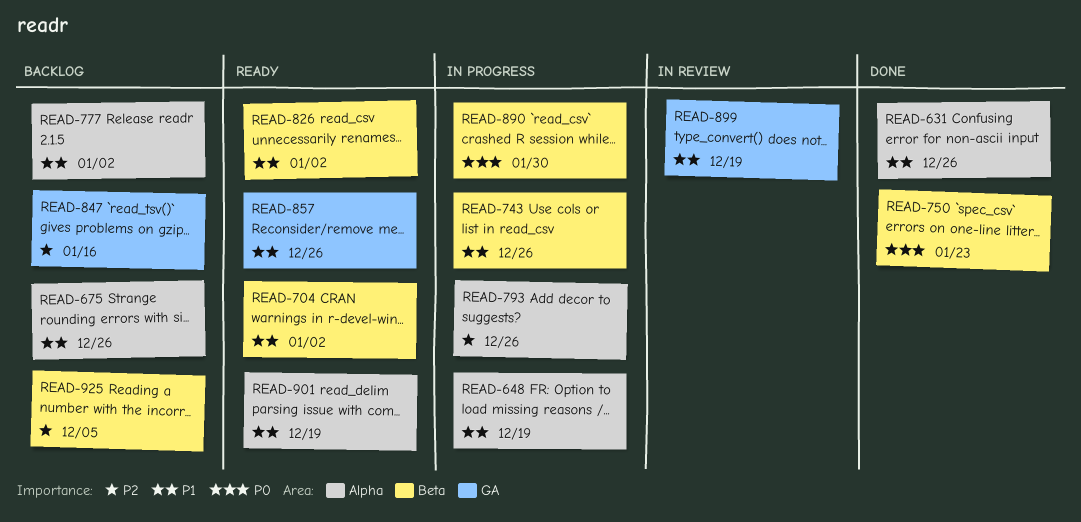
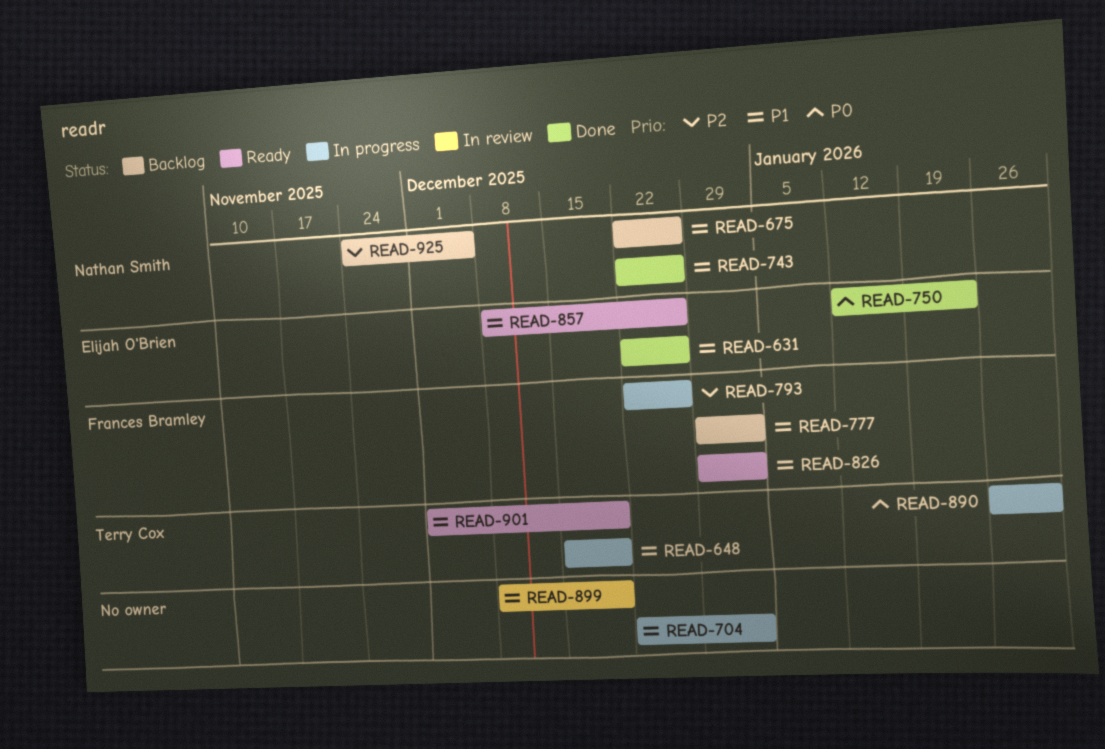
READ-704, status: Ready -> In progress
READ-743, status: In progress -> Done
READ-847: present -> none

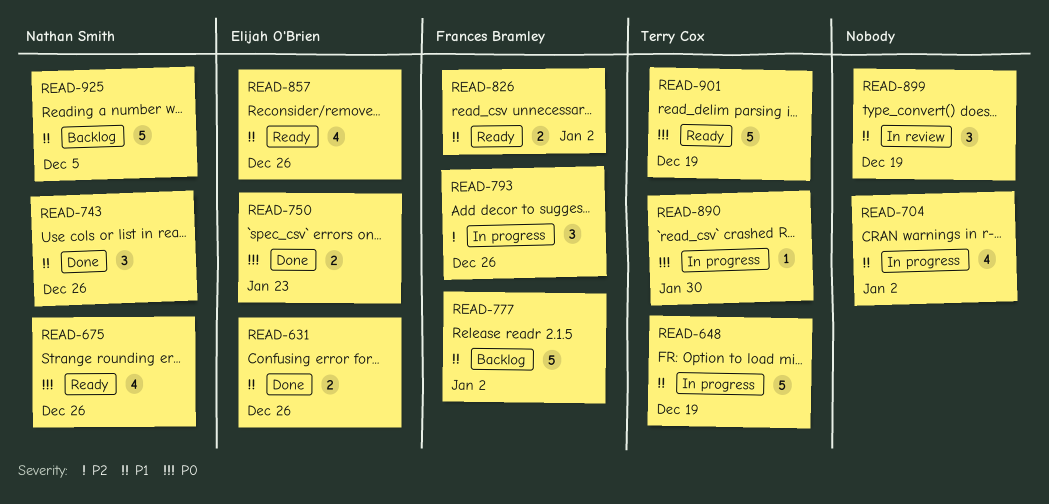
READ-675, status: Backlog -> Ready
READ-675, priority: P1 -> P0
READ-901, priority: P1 -> P0
READ-925, priority: P2 -> P1

